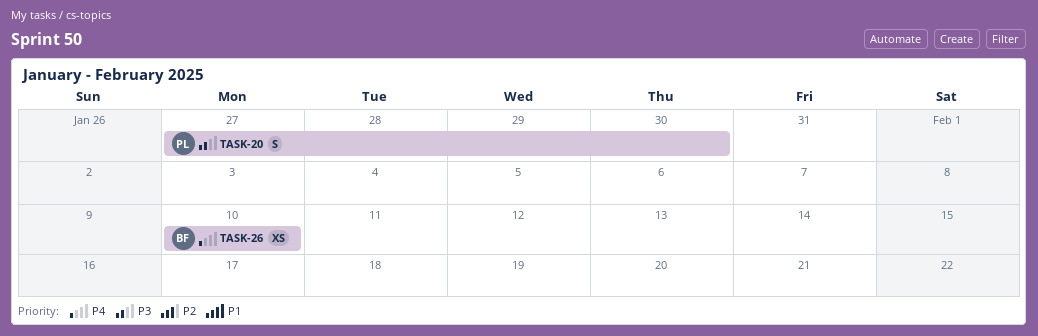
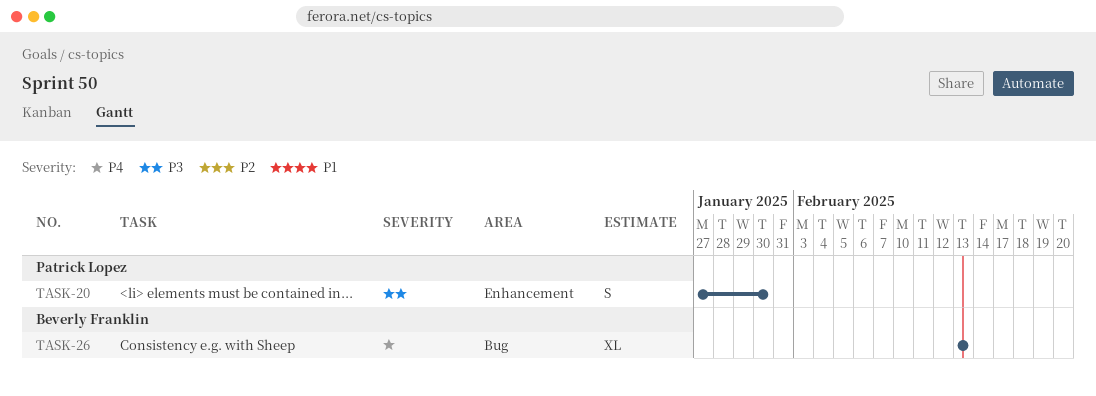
TASK-26, estimate: XS -> XL
TASK-26, start: Feb 10 -> Feb 13
TASK-26, due: Feb 10 -> Feb 13

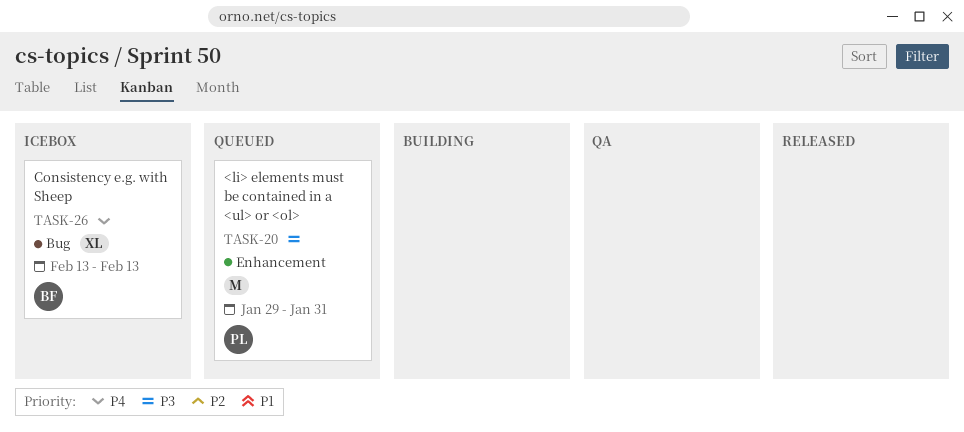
TASK-20, estimate: S -> M
TASK-20, start: Jan 27 -> Jan 29
TASK-20, due: Jan 30 -> Jan 31

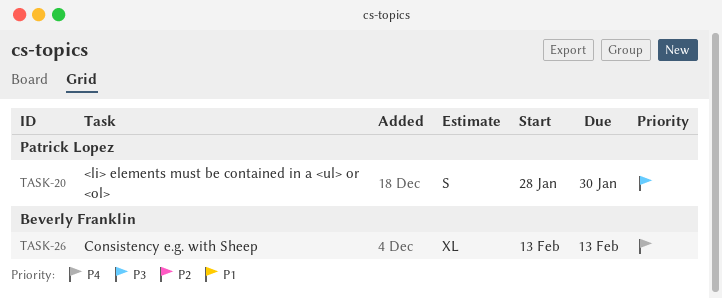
TASK-20, estimate: M -> S
TASK-20, start: Jan 29 -> Jan 28
TASK-20, due: Jan 31 -> Jan 30

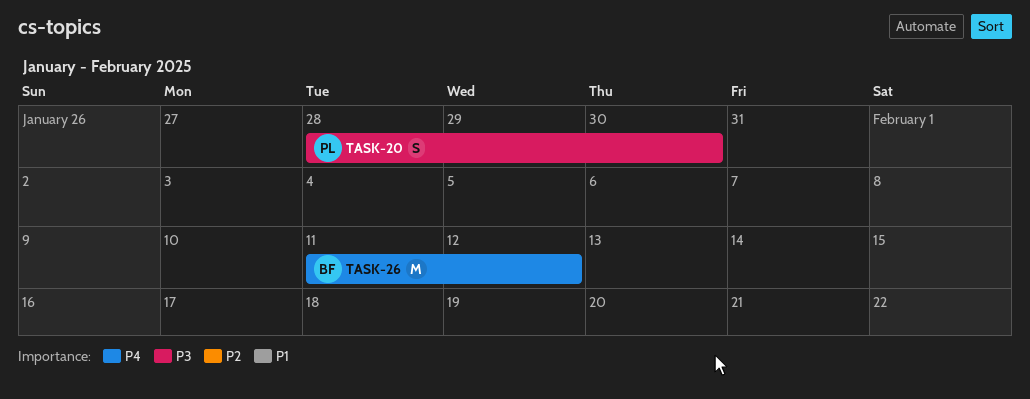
TASK-26, estimate: XL -> M
TASK-26, start: Feb 13 -> Feb 11
TASK-26, due: Feb 13 -> Feb 12

